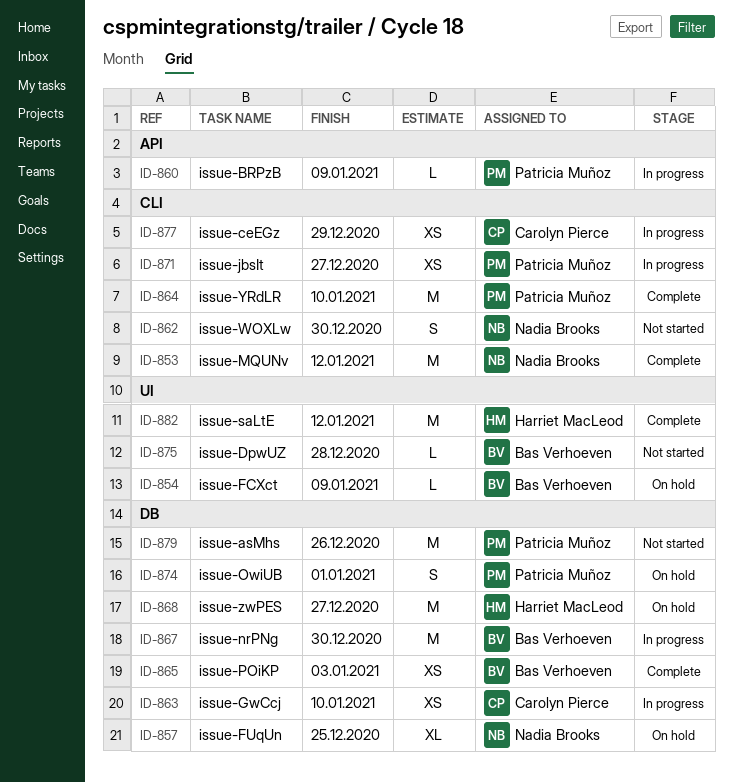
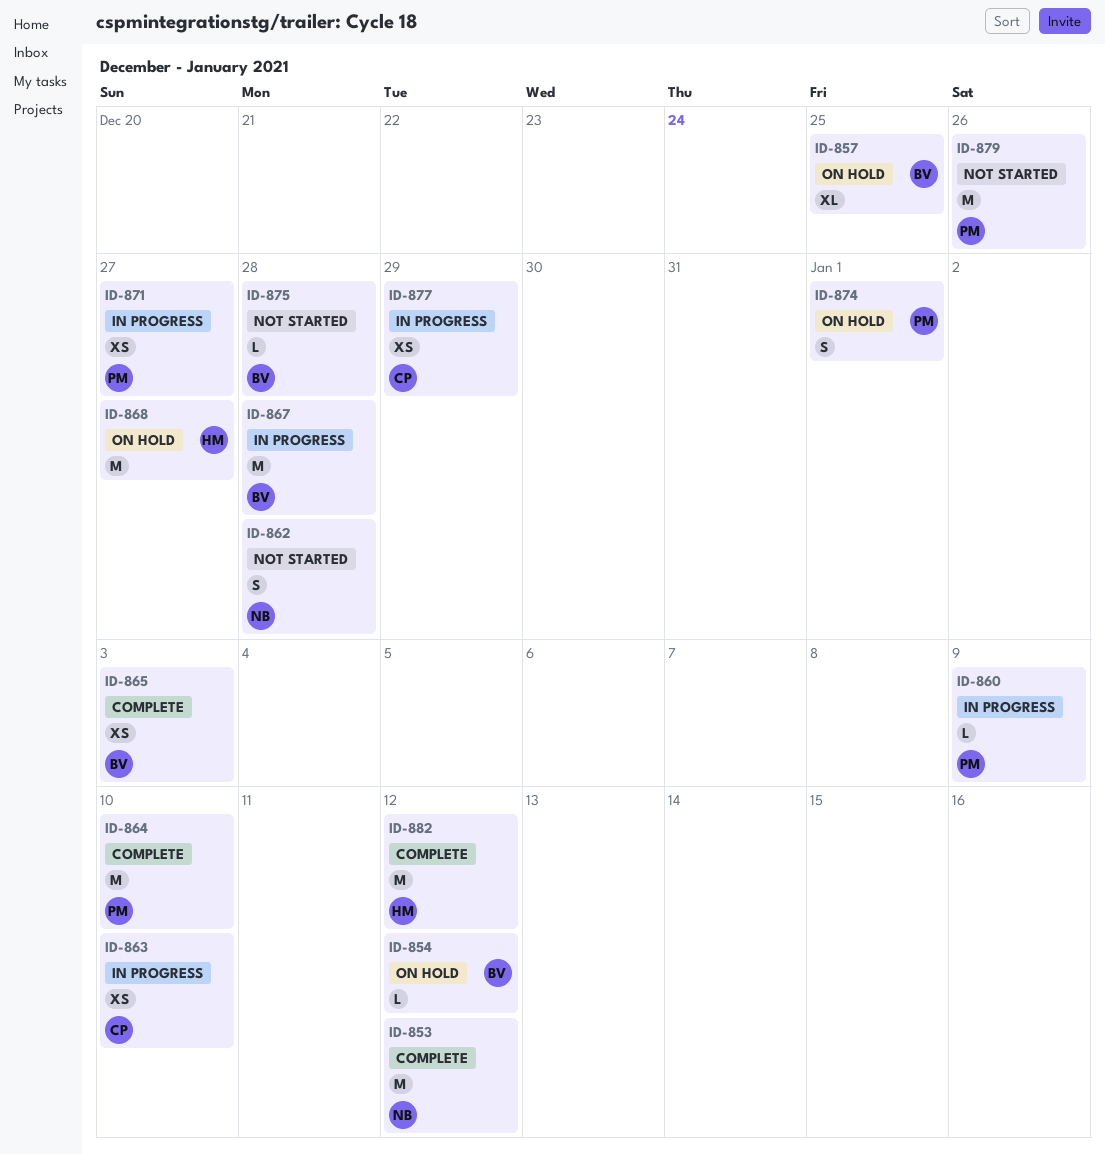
ID-854, due: Jan 9 -> Jan 12
ID-857, owner: Nadia Brooks -> Bas Verhoeven
ID-862, due: Dec 30 -> Dec 28
ID-867, due: Dec 30 -> Dec 28

